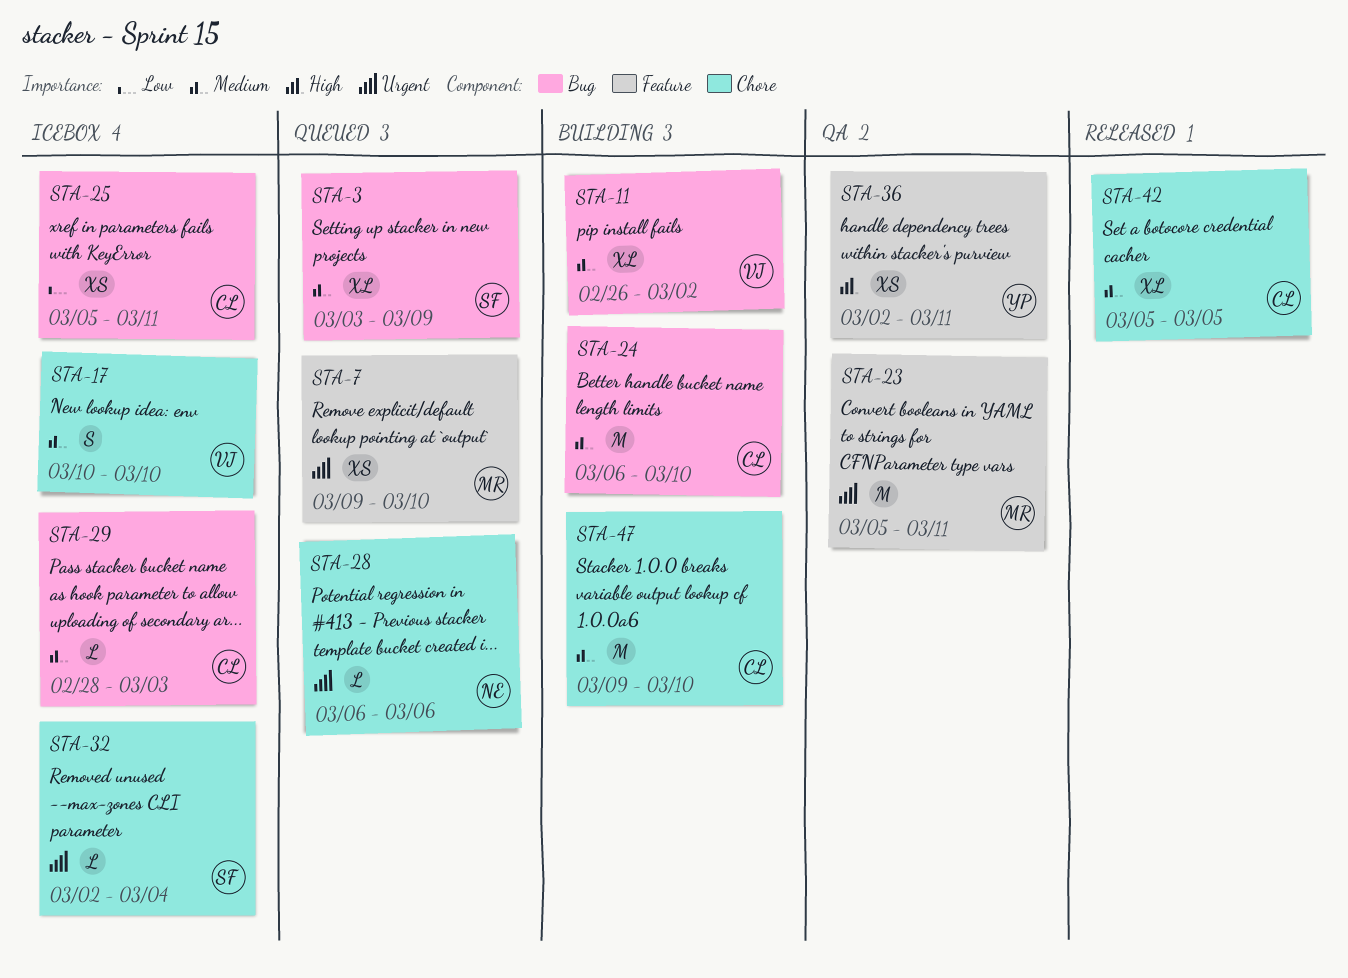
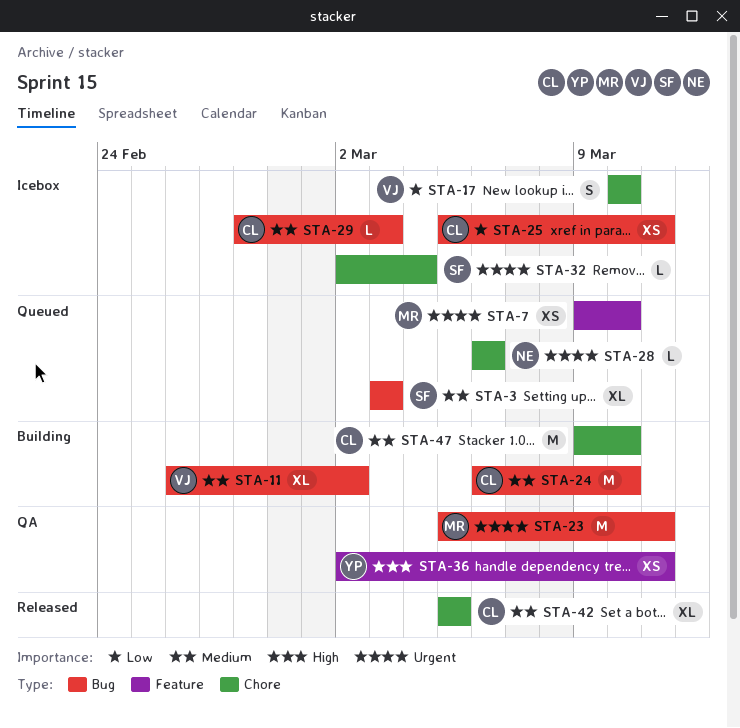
STA-3, due: Mar 9 -> Mar 3
STA-17, priority: Medium -> Low
STA-23, label: Feature -> Bug

